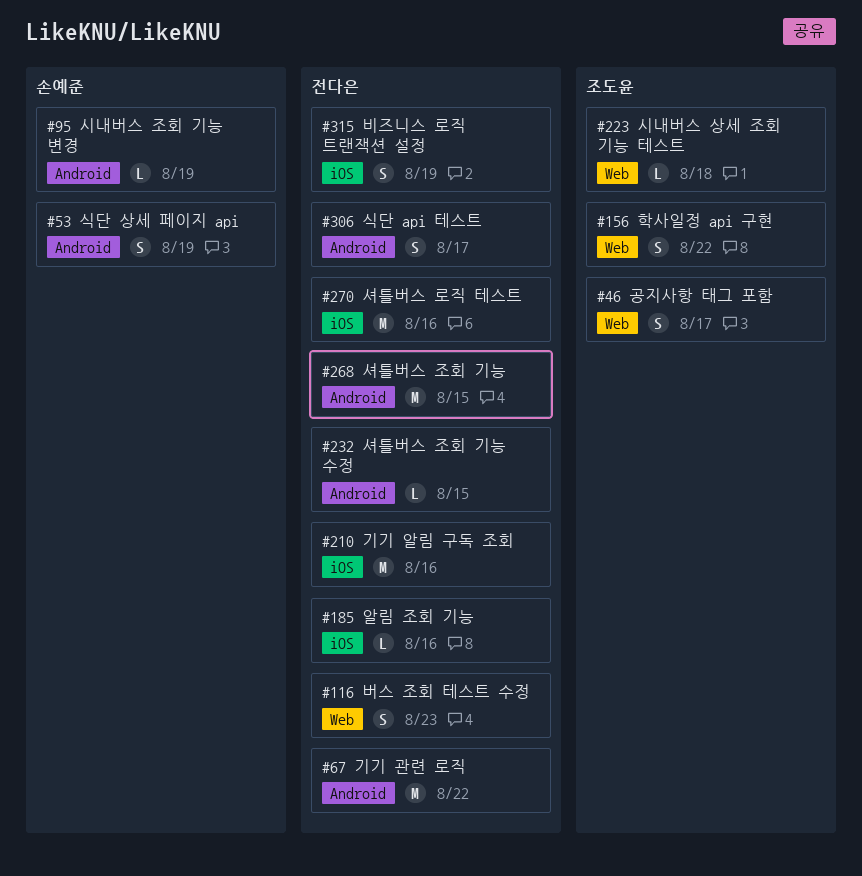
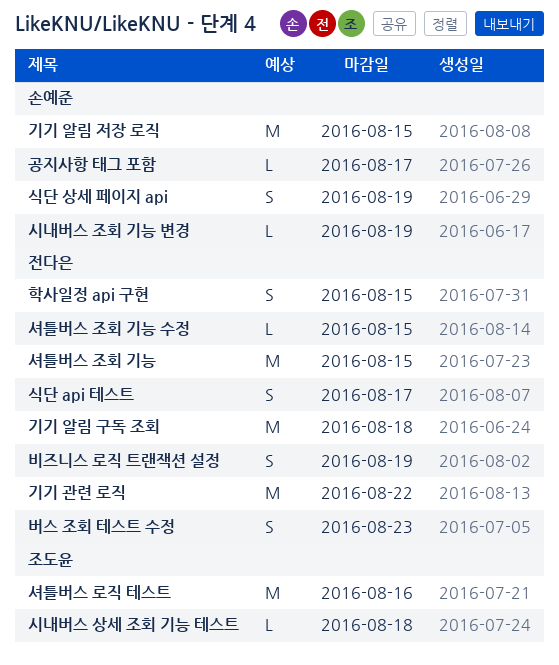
공지사항 태그 포함, owner: 조도윤 -> 손예준
공지사항 태그 포함, estimate: S -> L
기기 알림 구독 조회, due: Aug 16 -> Aug 18
기기 알림 저장 로직: none -> present
셔틀버스 로직 테스트, owner: 전다은 -> 조도윤
알림 조회 기능: present -> none
학사일정 api 구현, owner: 조도윤 -> 전다은
학사일정 api 구현, due: Aug 22 -> Aug 15

